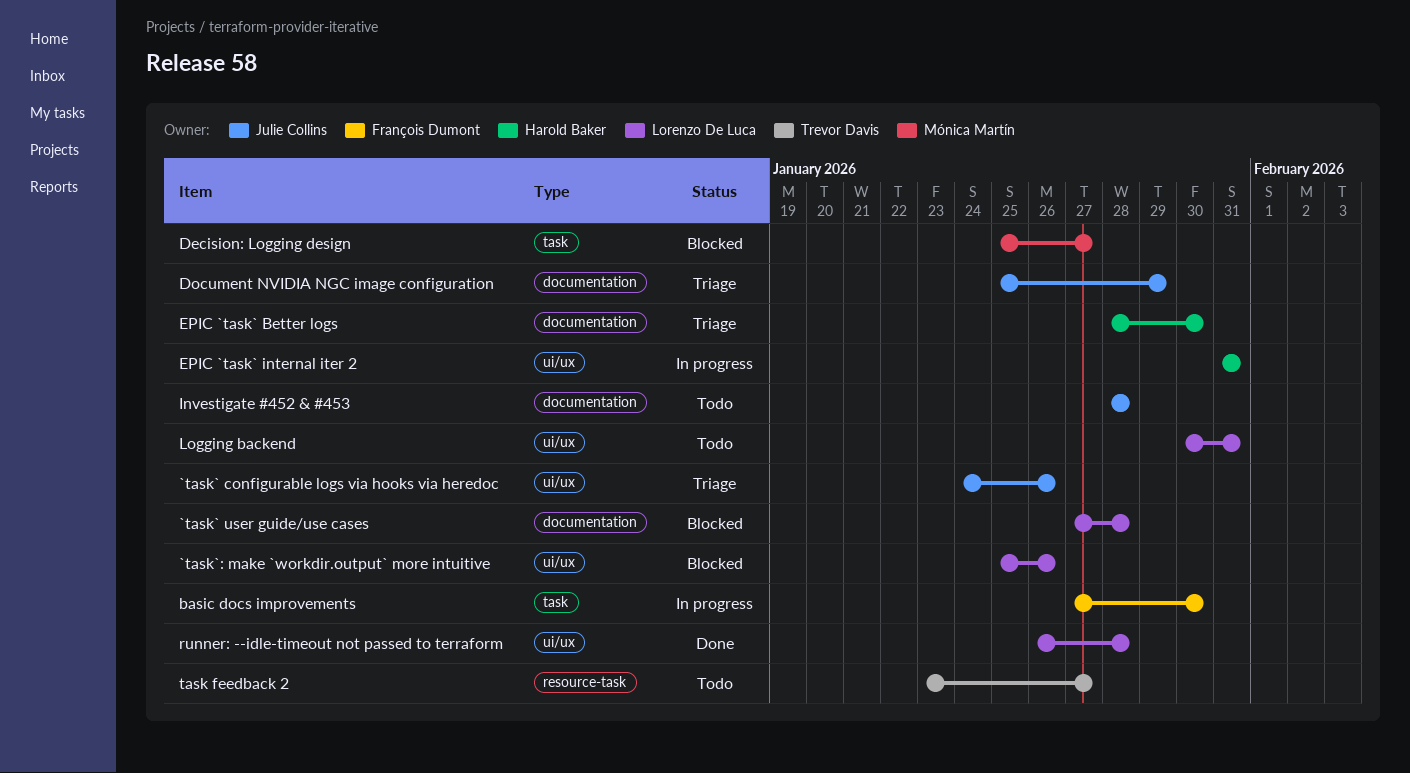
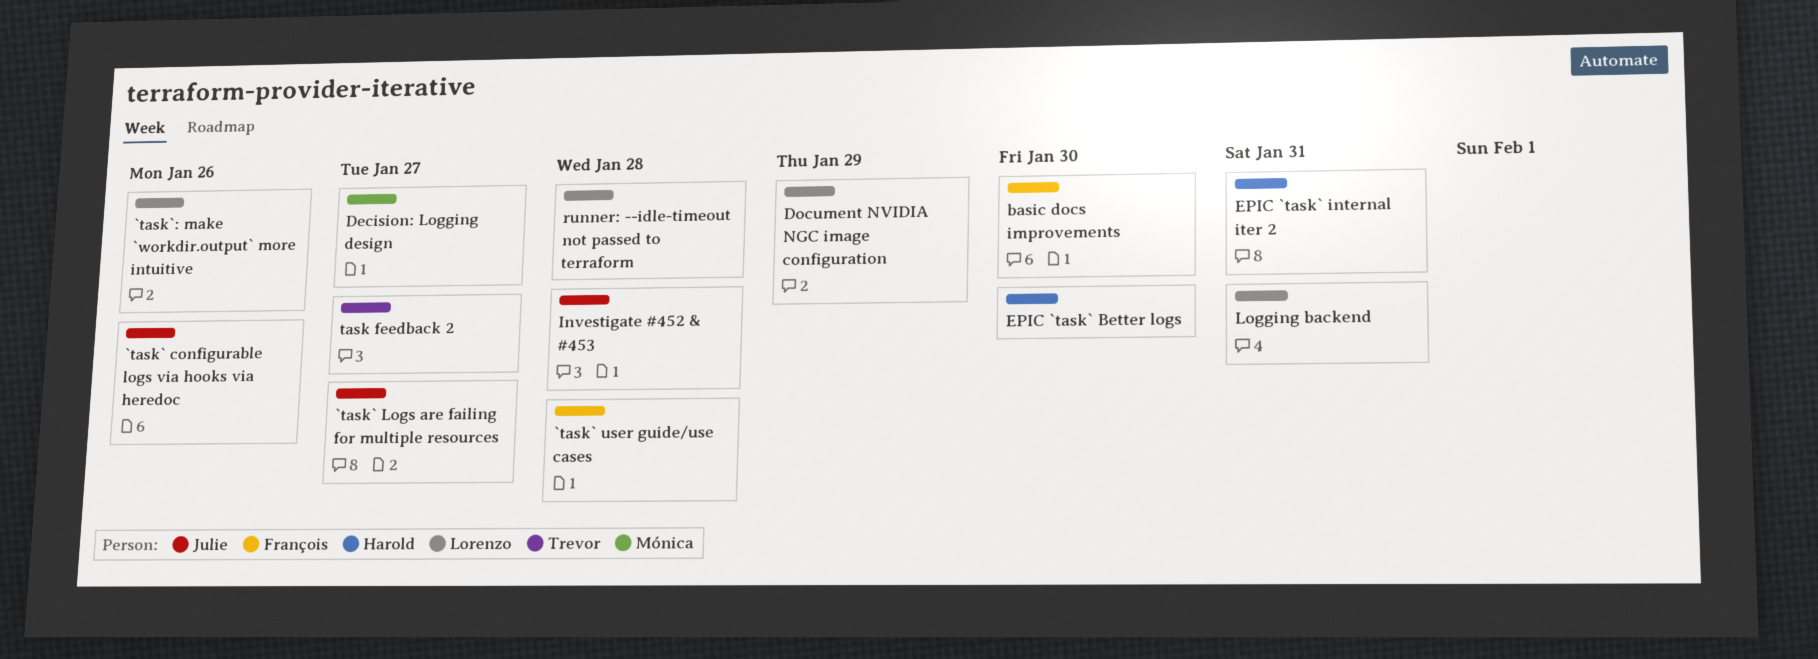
`task` Logs are failing for multiple resources: none -> present
`task` user guide/use cases, owner: Lorenzo De Luca -> François Dumont
Document NVIDIA NGC image configuration, owner: Julie Collins -> Lorenzo De Luca

